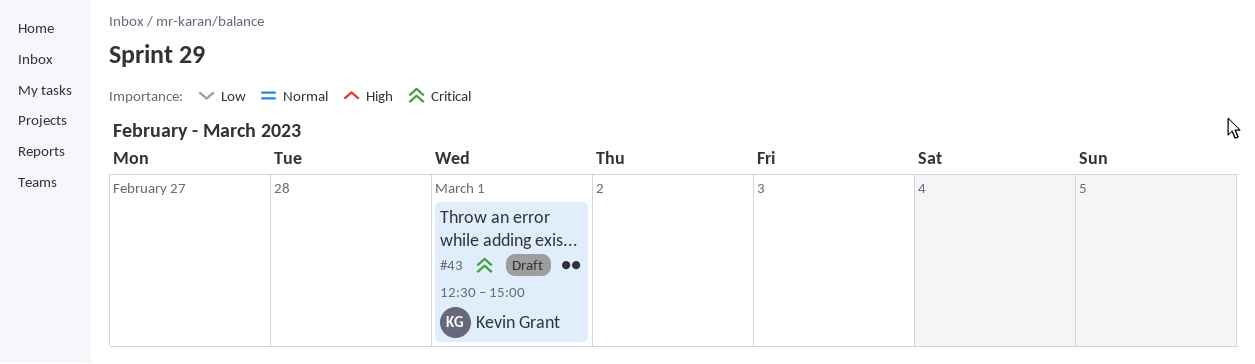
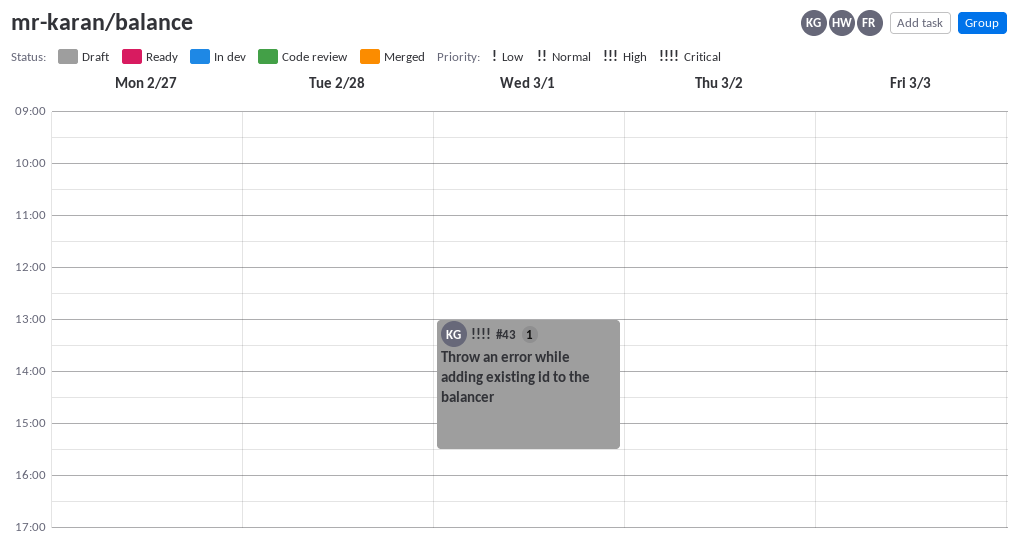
#43, estimate: 2 -> 1
#43, begins: 12:30 -> 13:00
#43, ends: 15:00 -> 15:30

